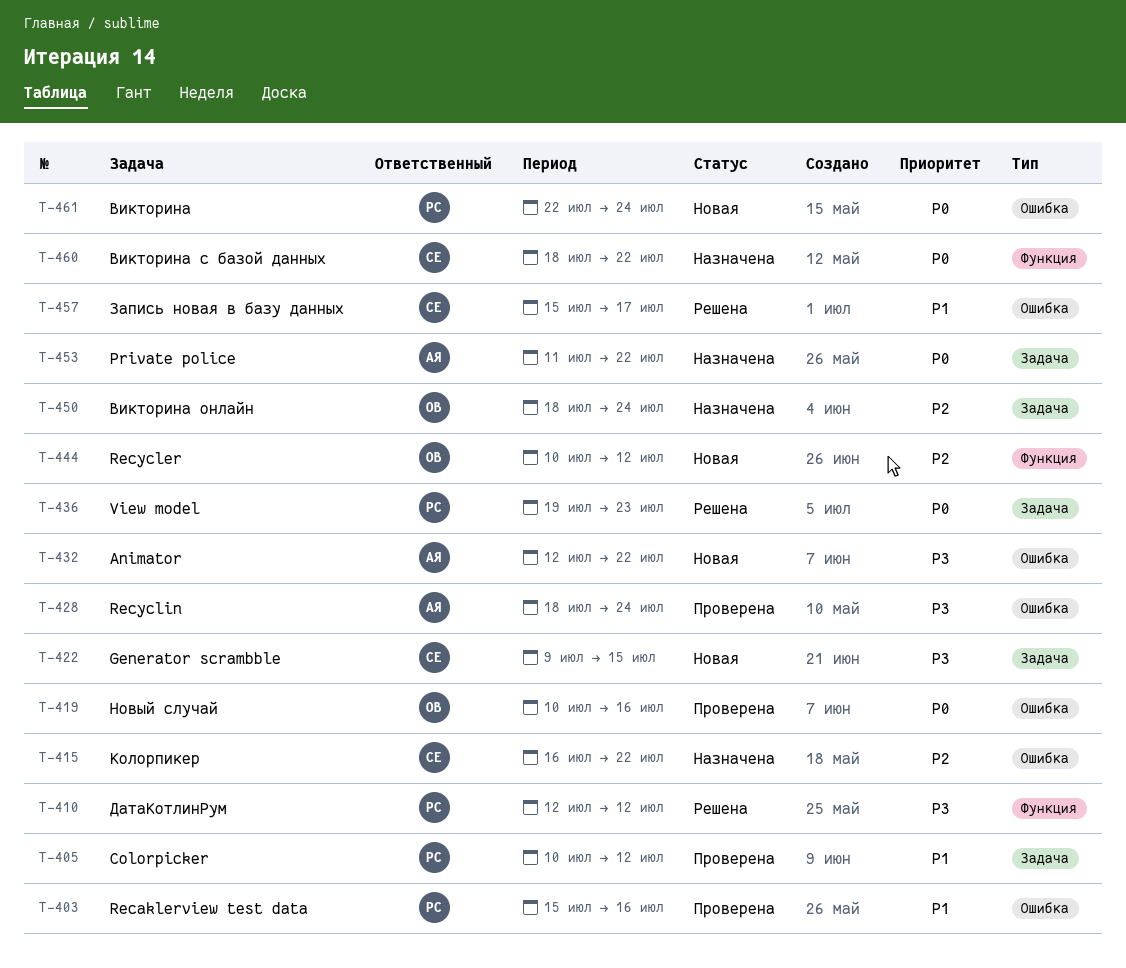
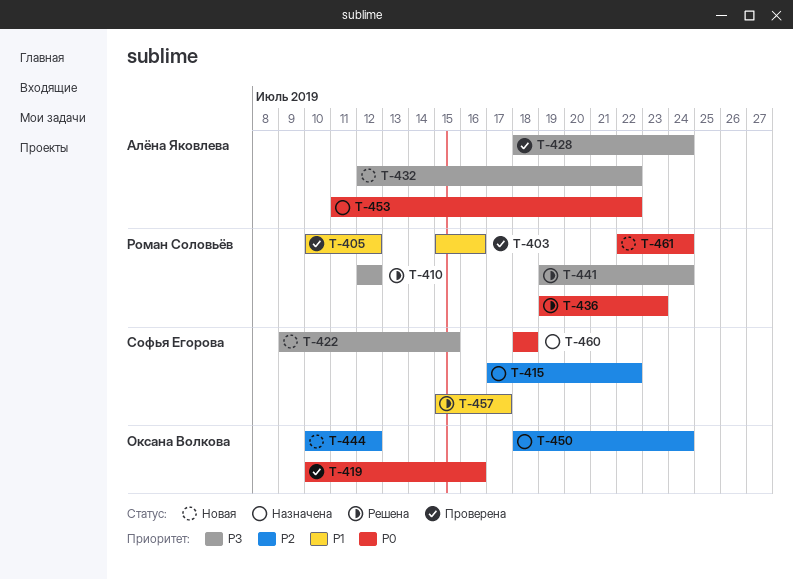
T-415, start: Jul 16 -> Jul 17
T-441: none -> present
T-460, due: Jul 22 -> Jul 18

